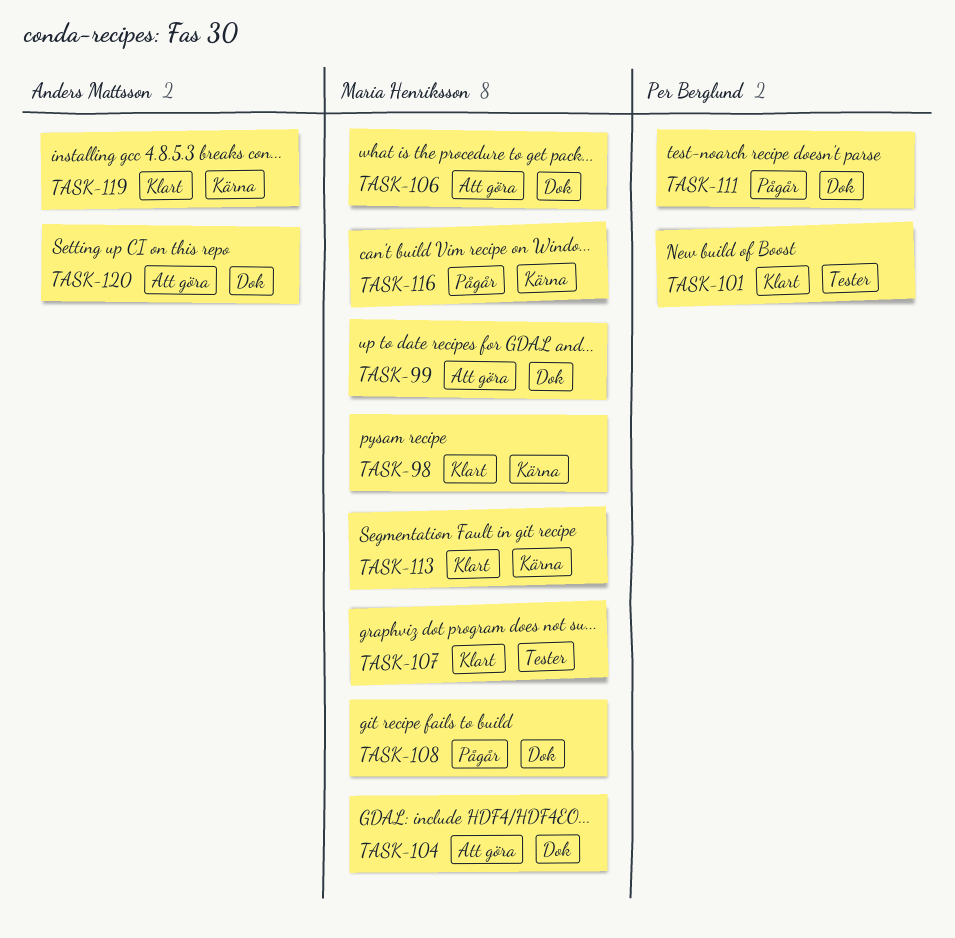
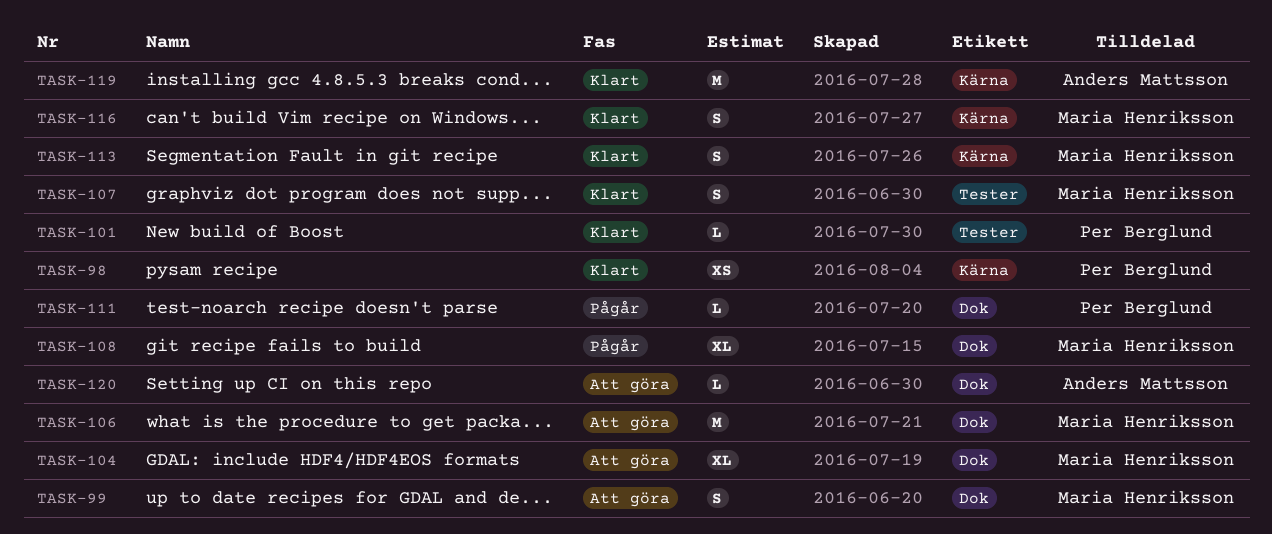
TASK-98, owner: Maria Henriksson -> Per Berglund
TASK-116, status: Pågår -> Klart

